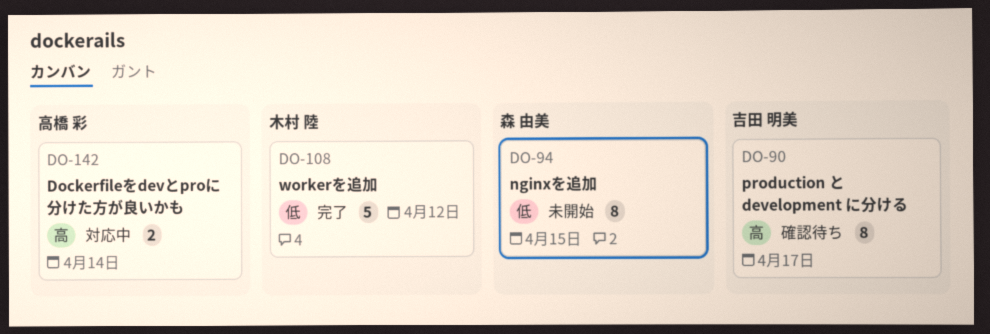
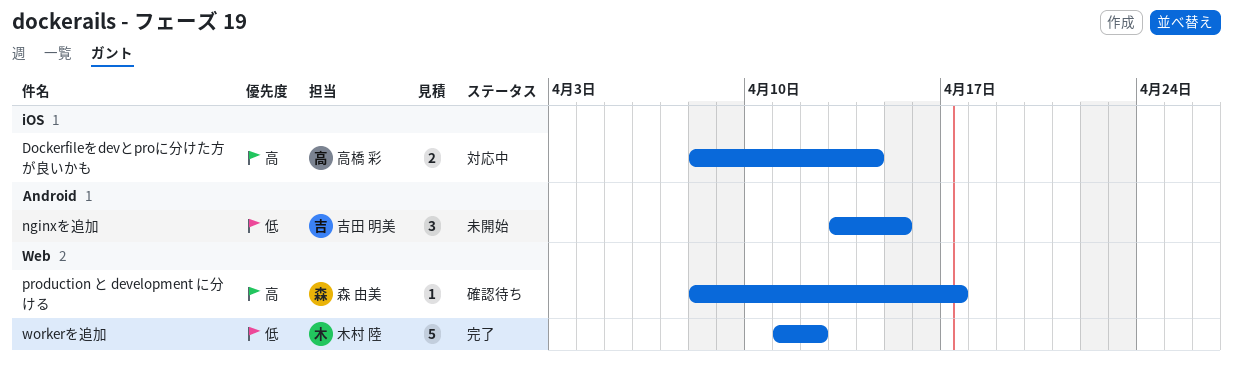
nginxを追加, owner: 森 由美 -> 吉田 明美
nginxを追加, estimate: 8 -> 3
production と development に分ける, owner: 吉田 明美 -> 森 由美
production と development に分ける, estimate: 8 -> 1

